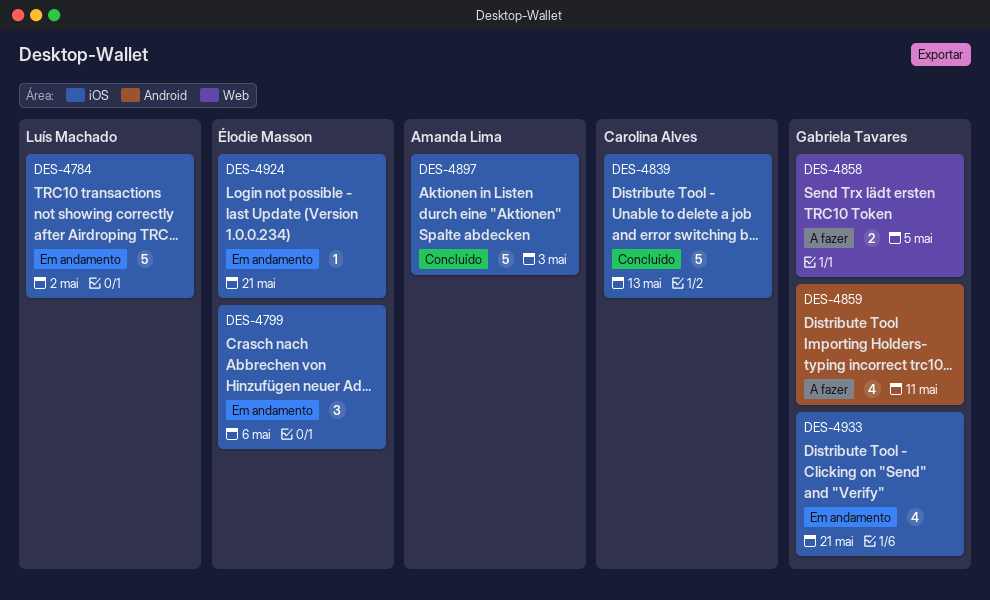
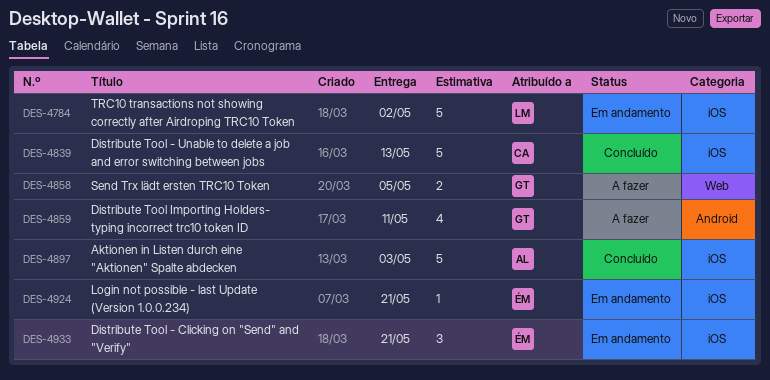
DES-4799: present -> none
DES-4933, owner: Gabriela Tavares -> Élodie Masson
DES-4933, estimate: 4 -> 3

